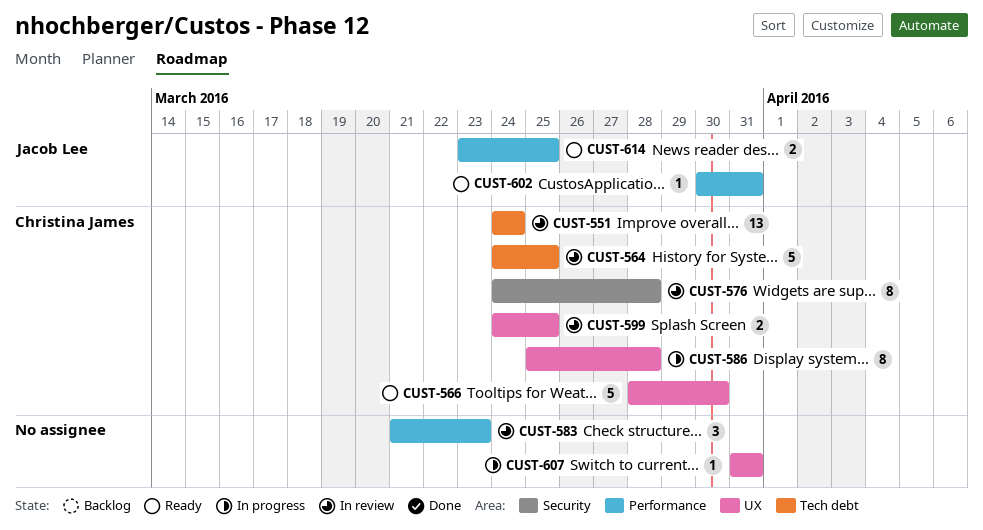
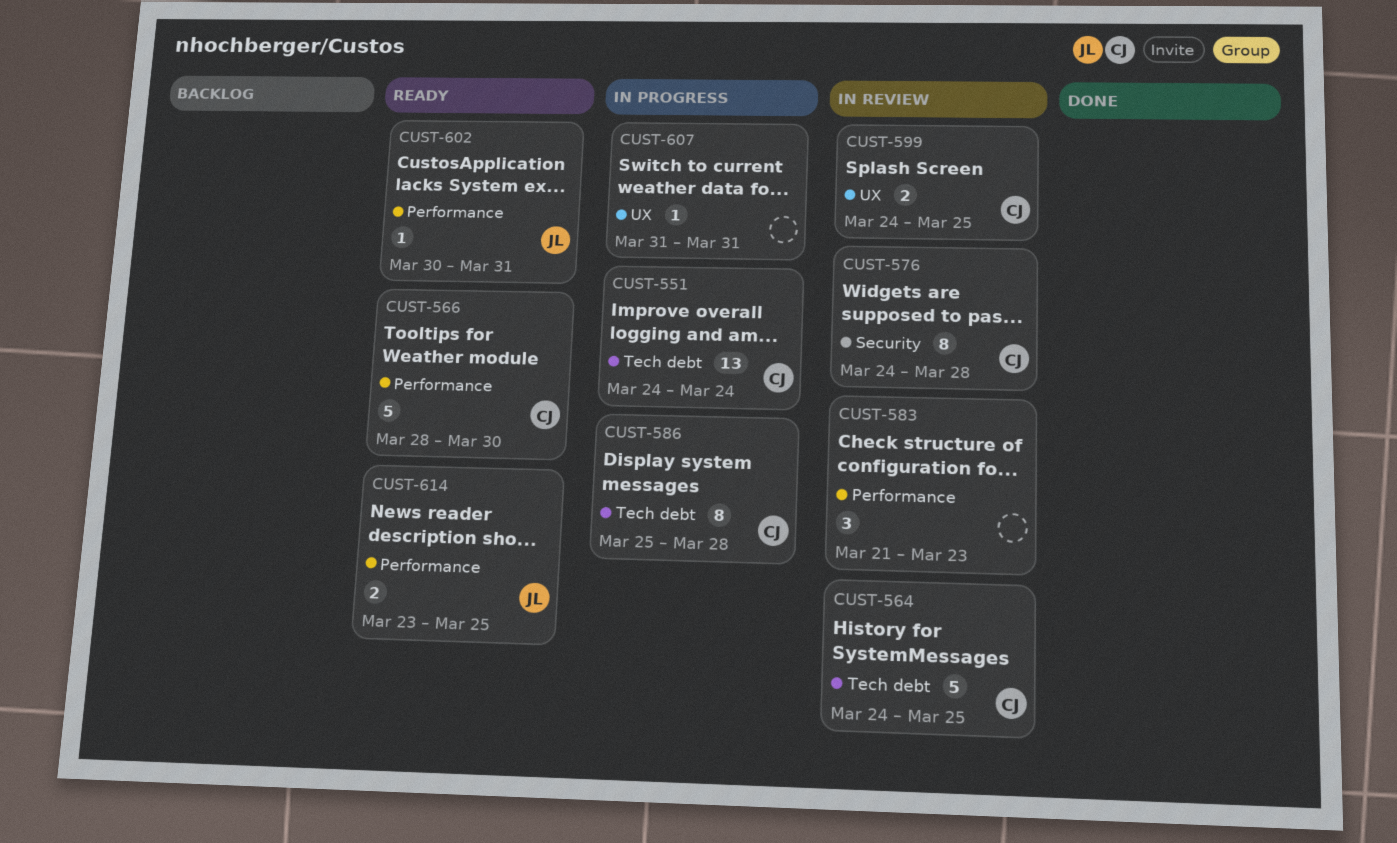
CUST-551, status: In review -> In progress
CUST-566, label: UX -> Performance
CUST-586, label: UX -> Tech debt

